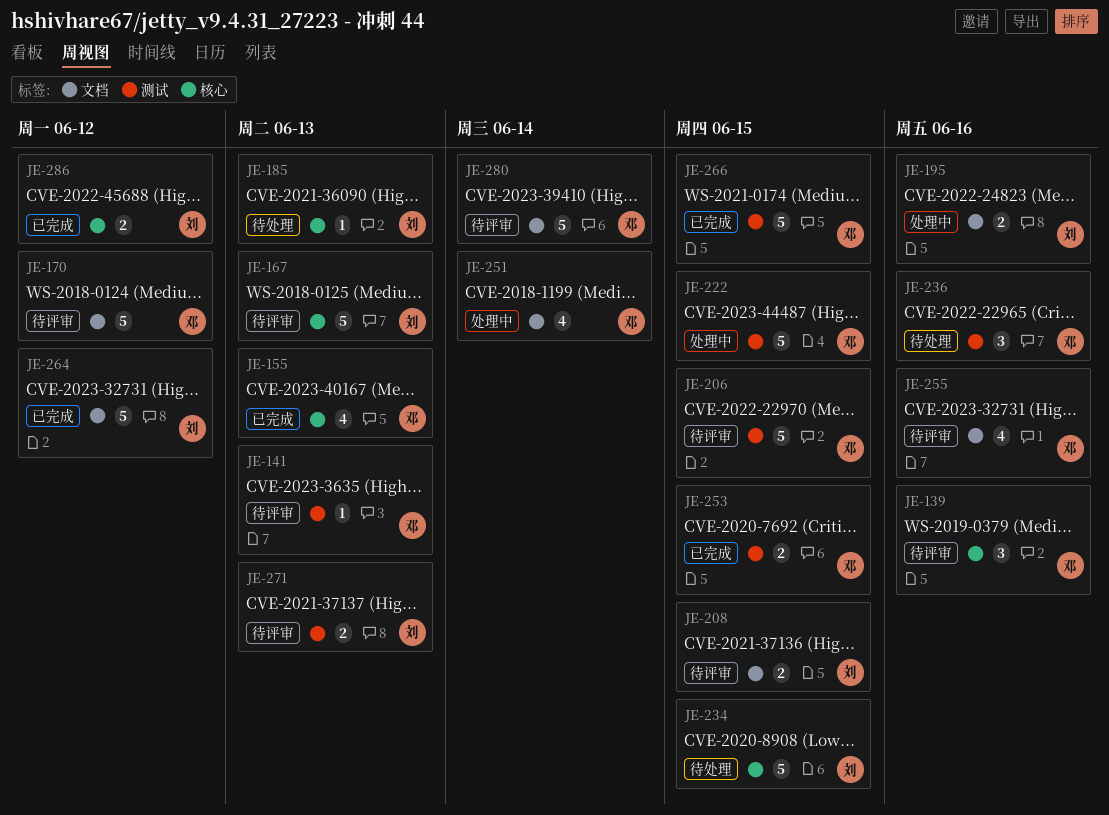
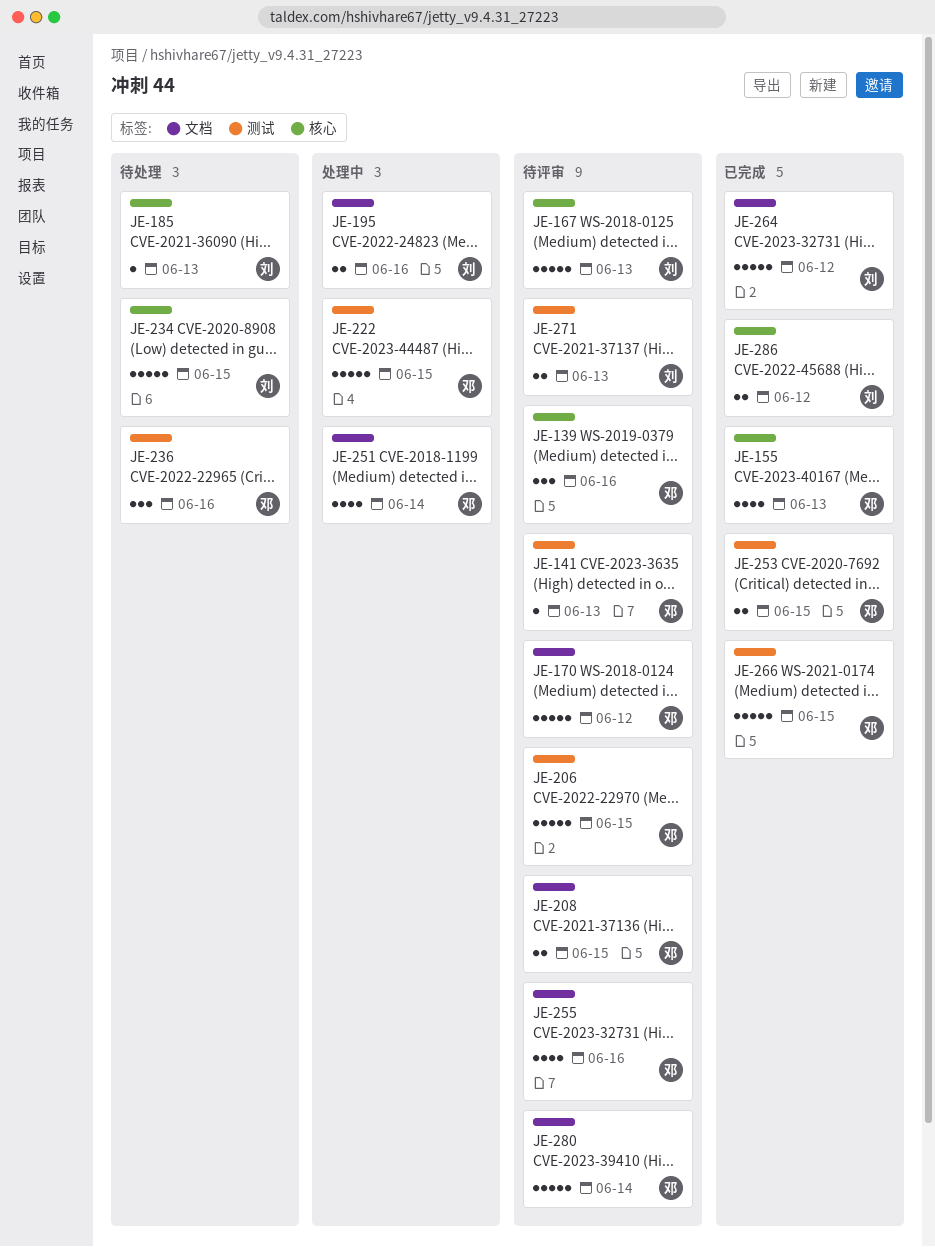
JE-208, owner: 刘 -> 邓

